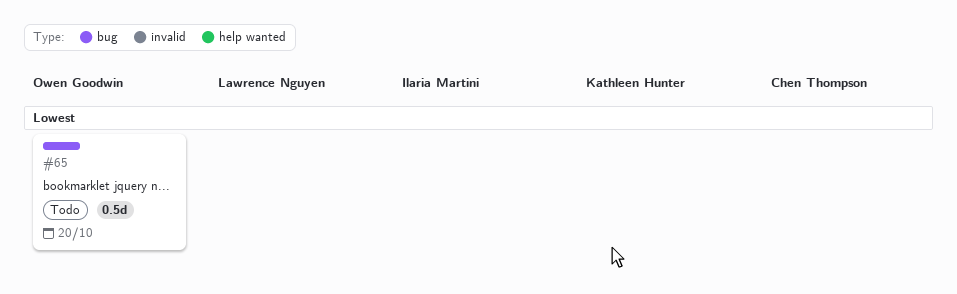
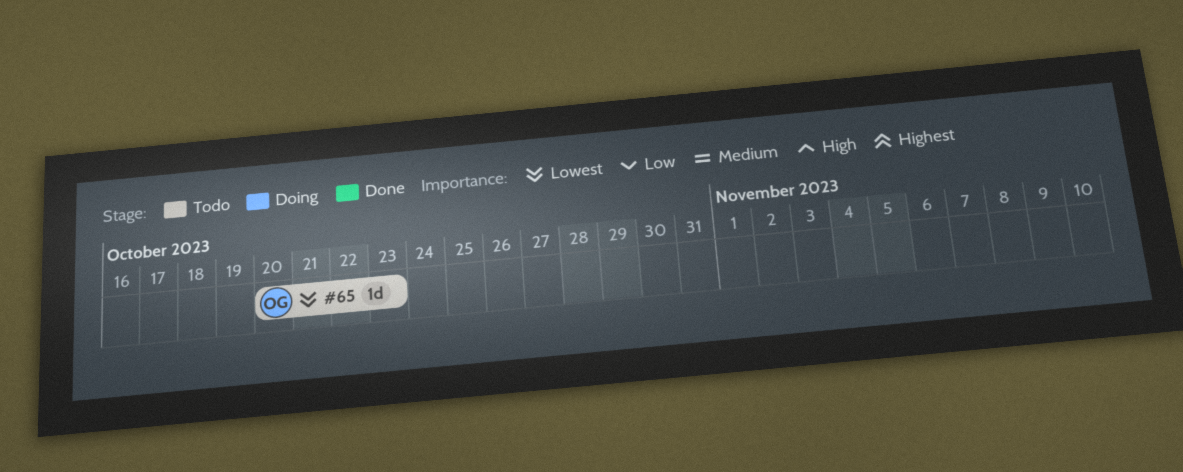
#65, estimate: 0.5d -> 1d
#65, due: Oct 20 -> Oct 23

